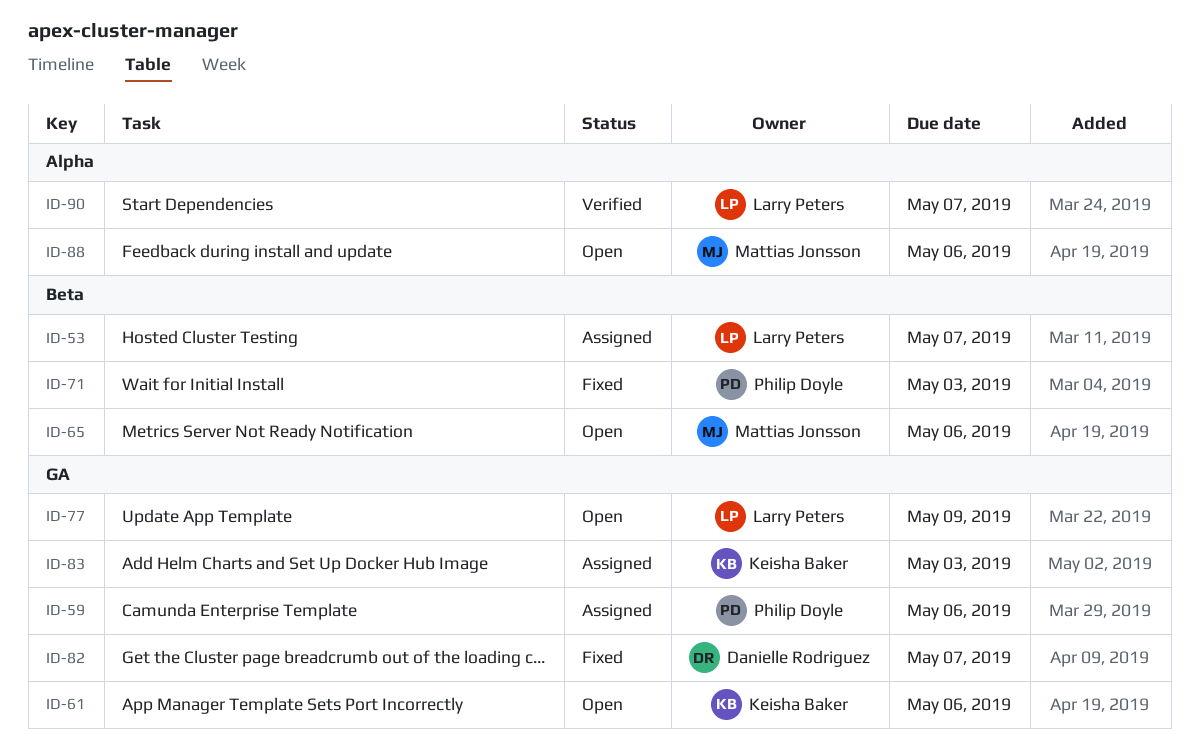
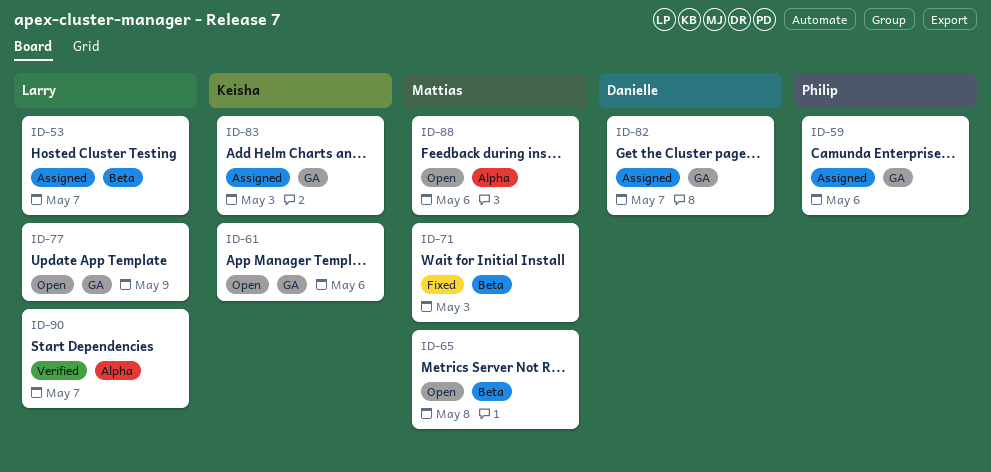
ID-65, due: May 6 -> May 8
ID-71, owner: Philip Doyle -> Mattias Jonsson
ID-82, status: Fixed -> Assigned

